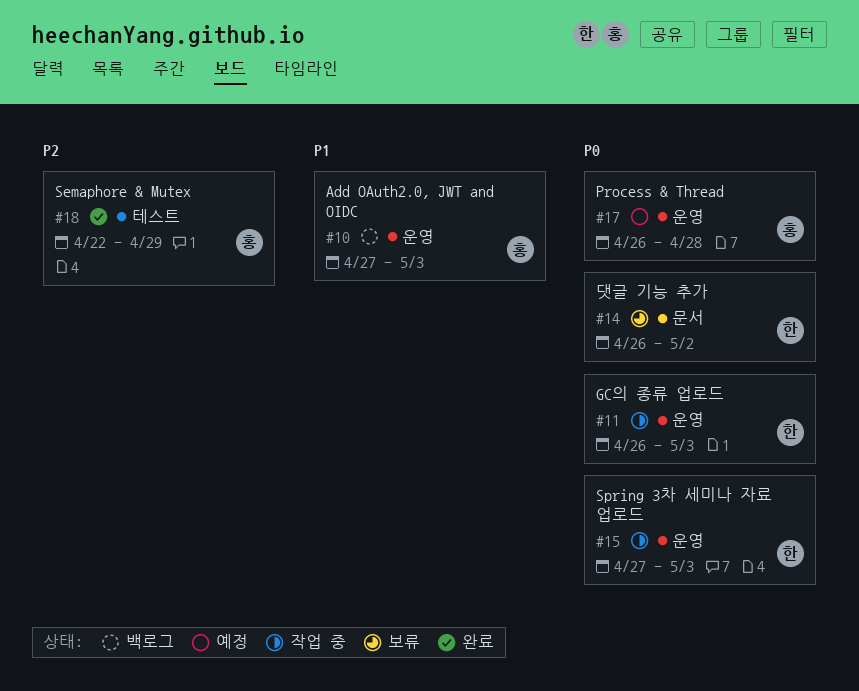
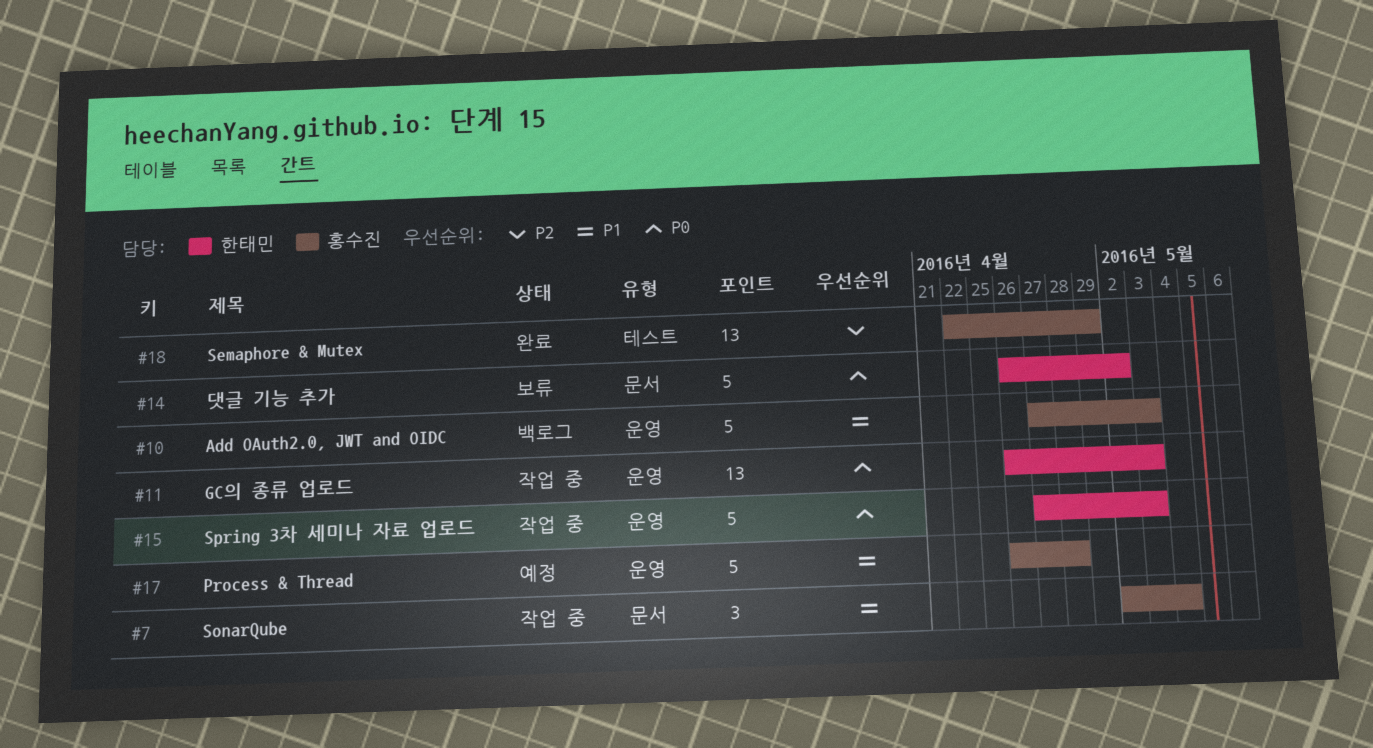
#7: none -> present
#17, priority: P0 -> P1

